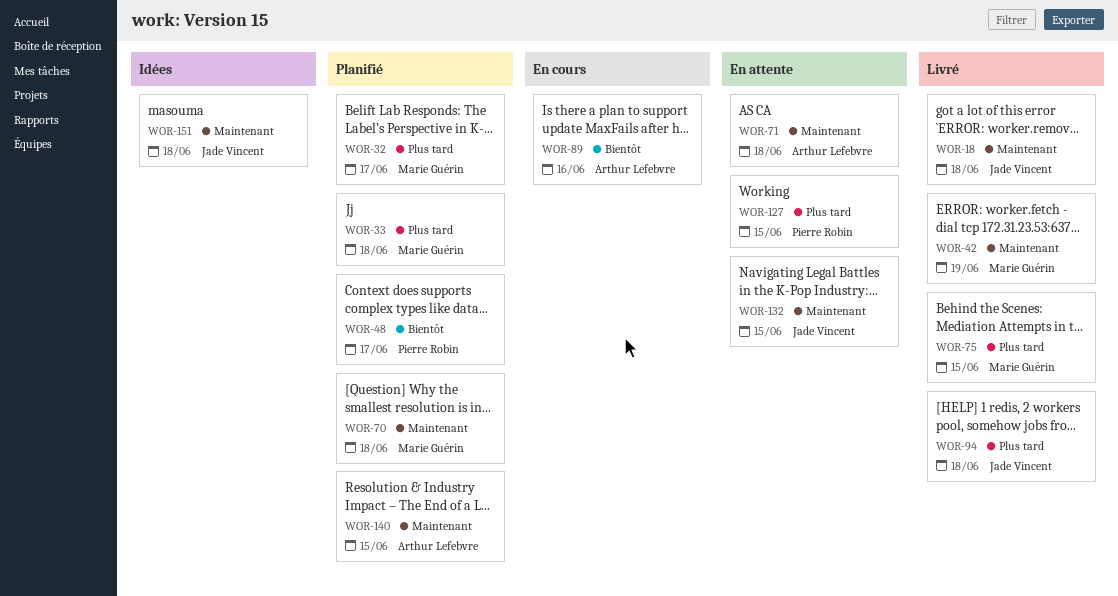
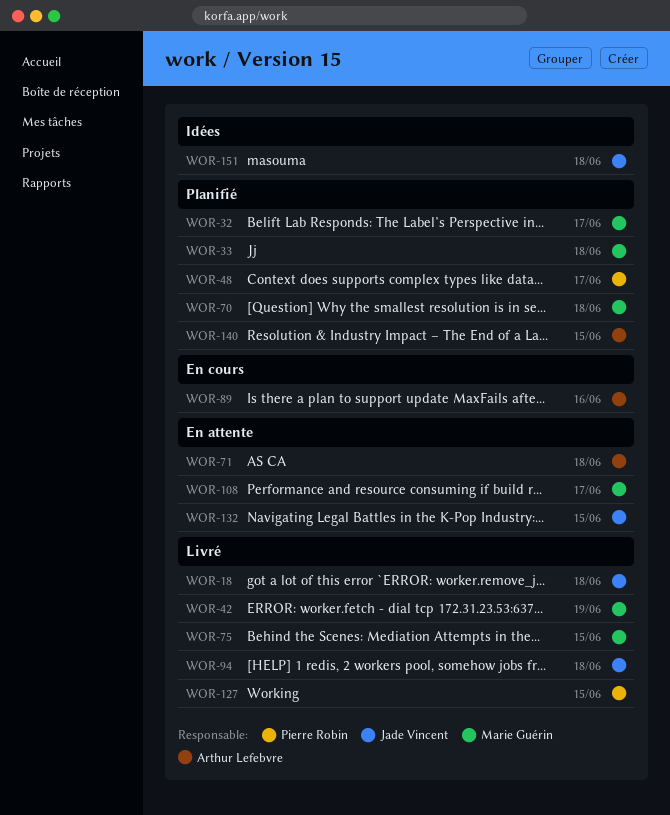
WOR-108: none -> present
WOR-127, status: En attente -> Livré

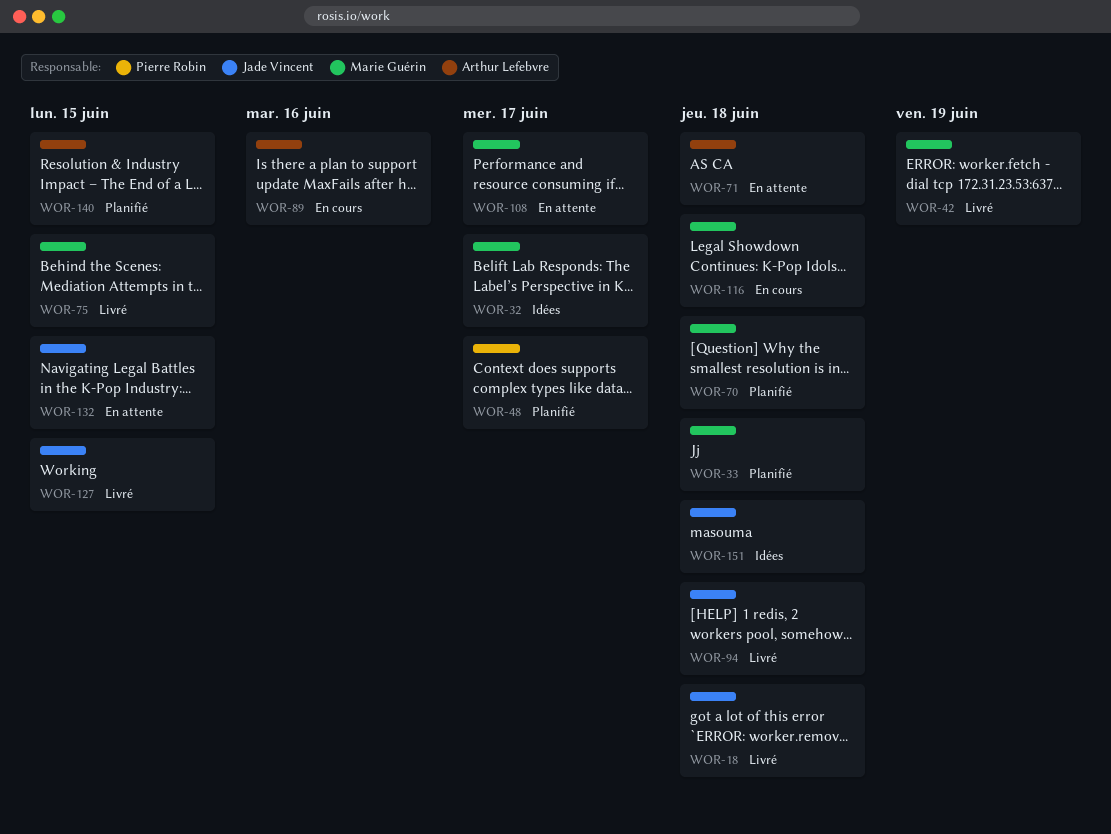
WOR-32, status: Planifié -> Idées
WOR-116: none -> present
WOR-127, owner: Pierre Robin -> Jade Vincent

